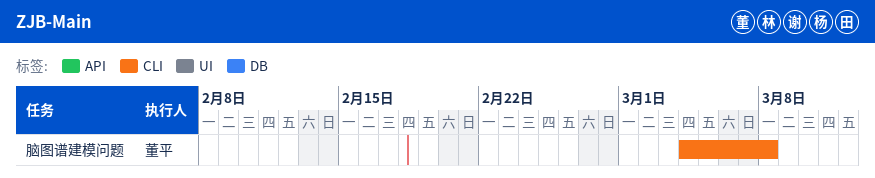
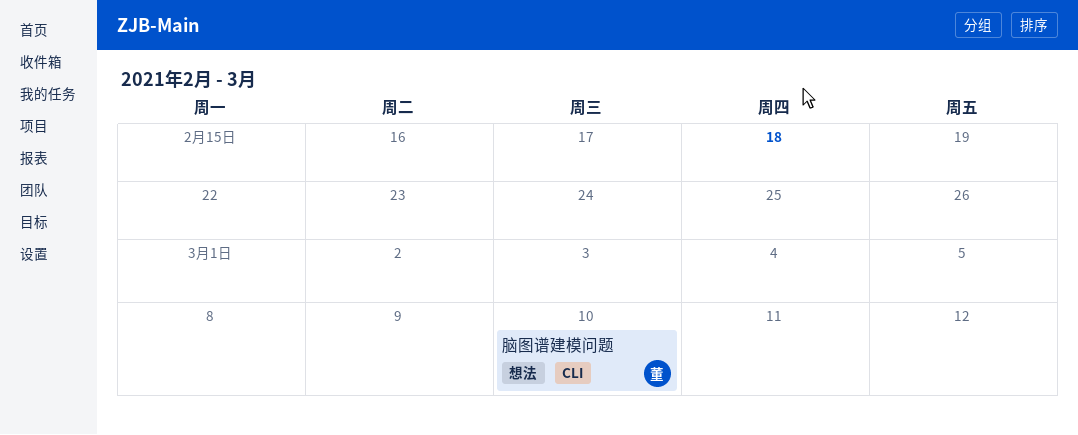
脑图谱建模问题, due: Mar 8 -> Mar 10

